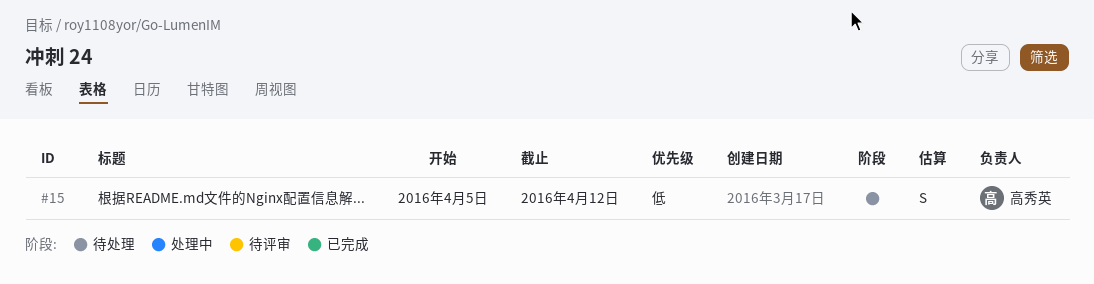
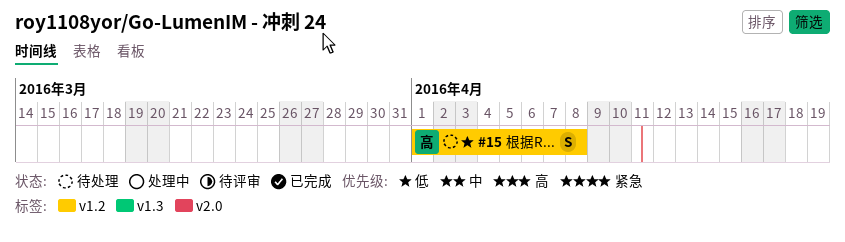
#15, start: Apr 5 -> Apr 1
#15, due: Apr 12 -> Apr 8

